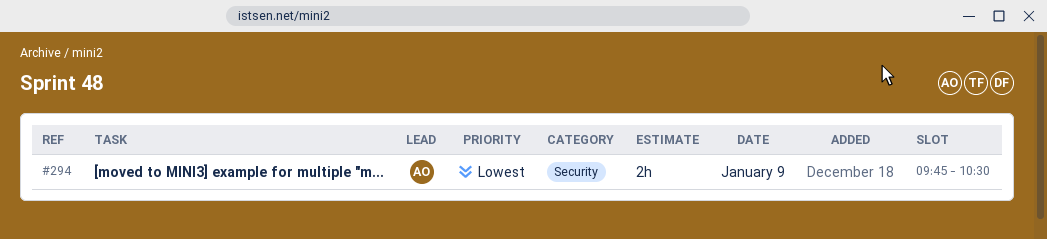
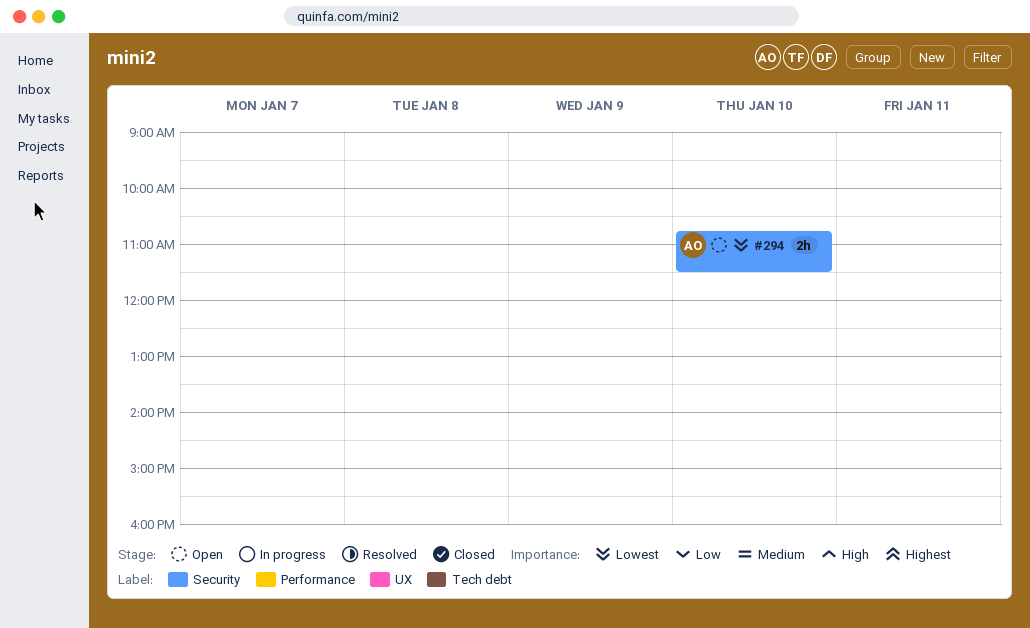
#294, day: Jan 9 -> Jan 10
#294, begins: 09:45 -> 10:45
#294, ends: 10:30 -> 11:30

